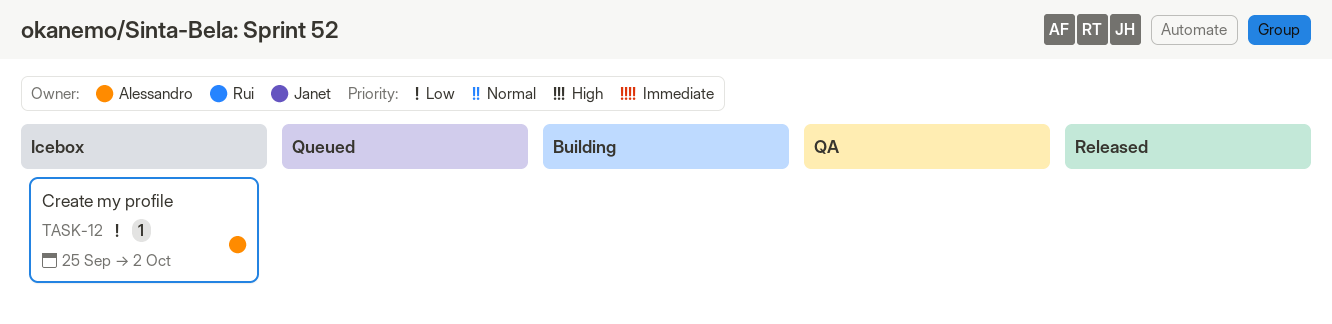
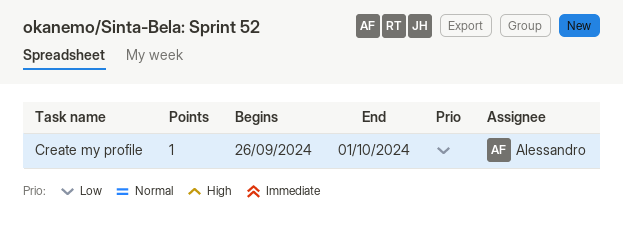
Create my profile, start: Sep 25 -> Sep 26
Create my profile, due: Oct 2 -> Oct 1

